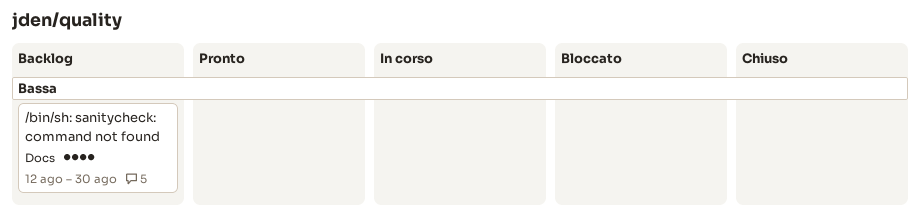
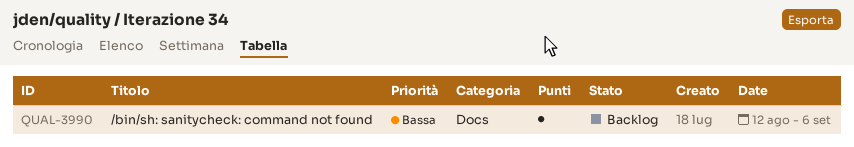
/bin/sh: sanitycheck: command not found, estimate: 4 -> 1
/bin/sh: sanitycheck: command not found, due: Aug 30 -> Sep 6

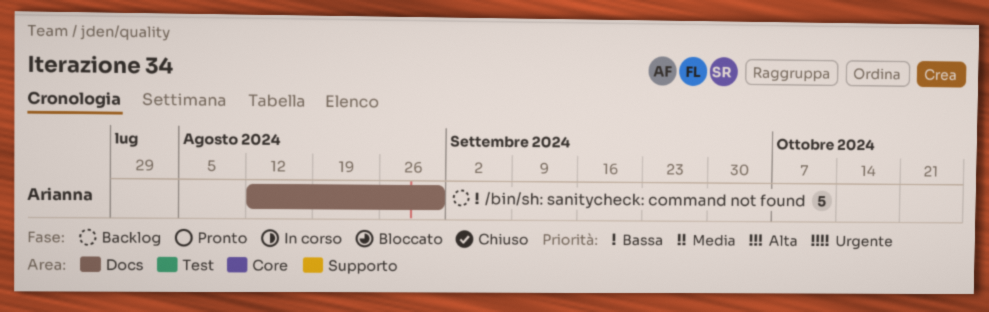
/bin/sh: sanitycheck: command not found, estimate: 1 -> 5
/bin/sh: sanitycheck: command not found, due: Sep 6 -> Aug 30

